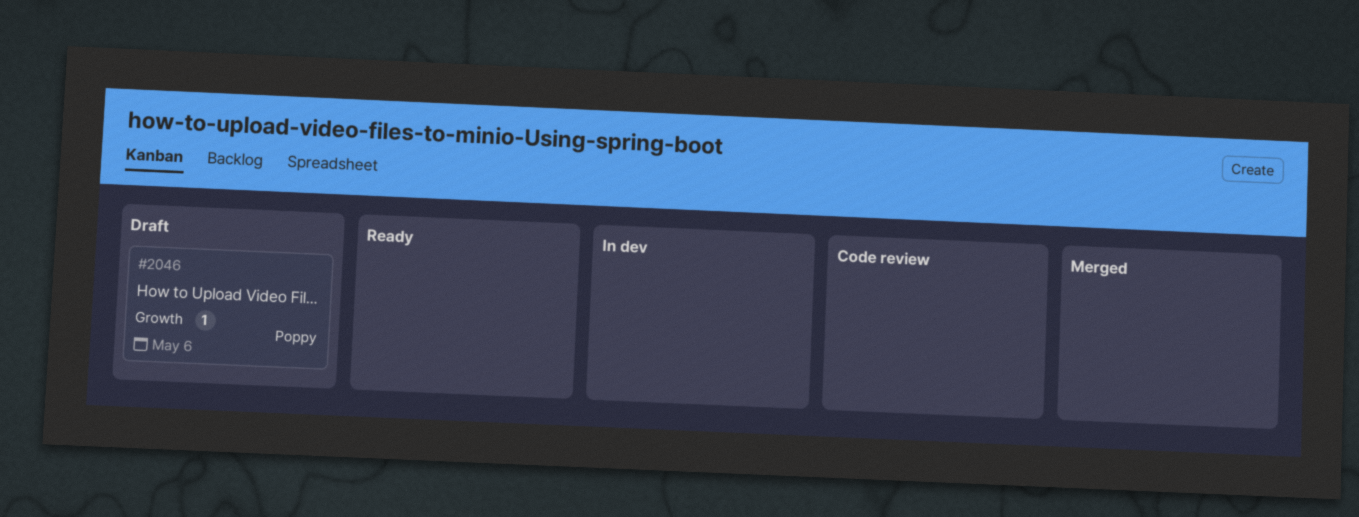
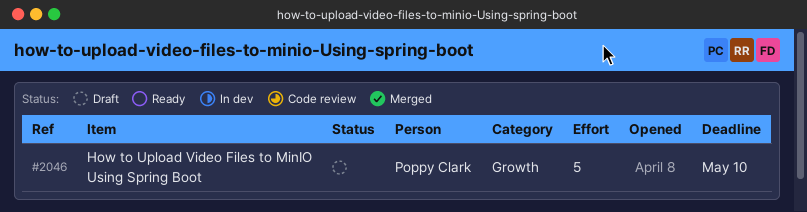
#2046, estimate: 1 -> 5
#2046, due: May 6 -> May 10

